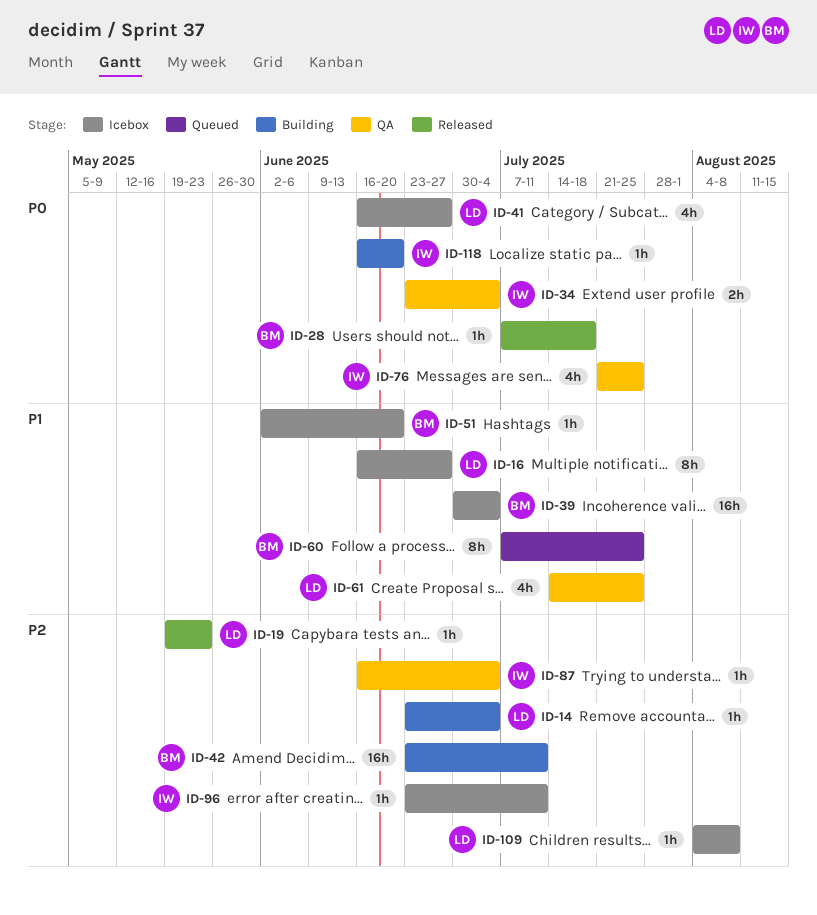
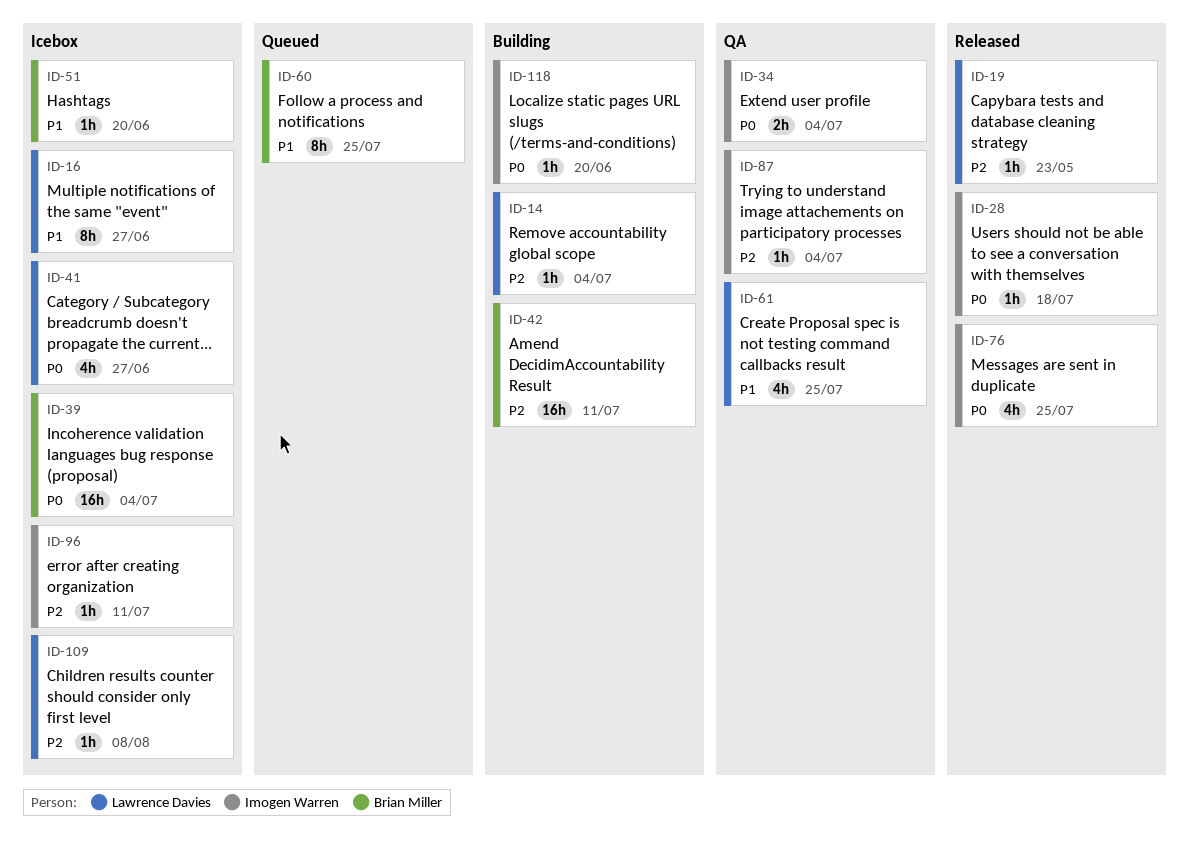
ID-28, owner: Brian Miller -> Imogen Warren
ID-39, priority: P1 -> P0
ID-76, status: QA -> Released

